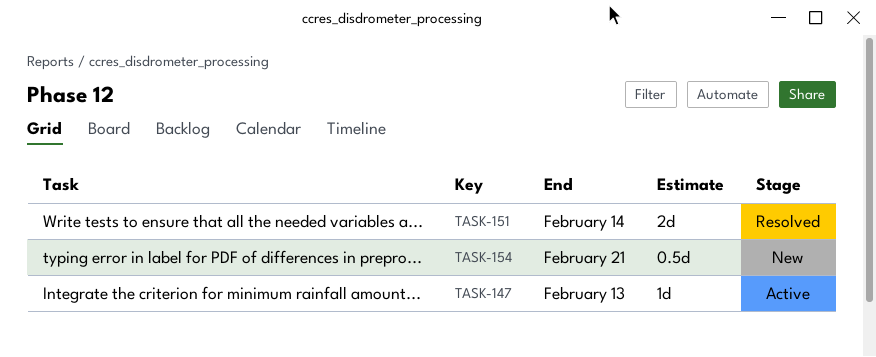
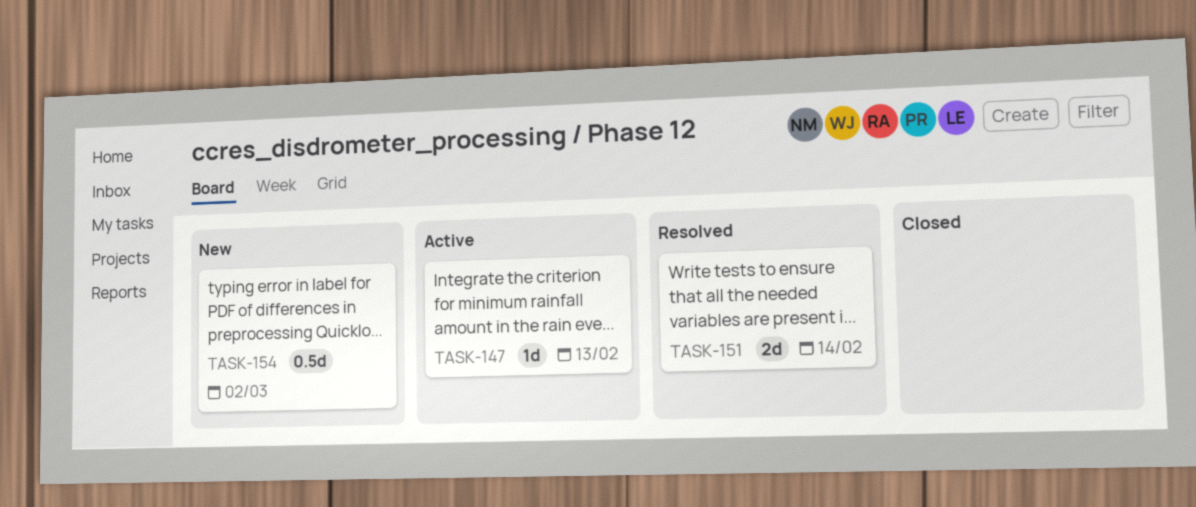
TASK-154, due: Feb 21 -> Mar 2

